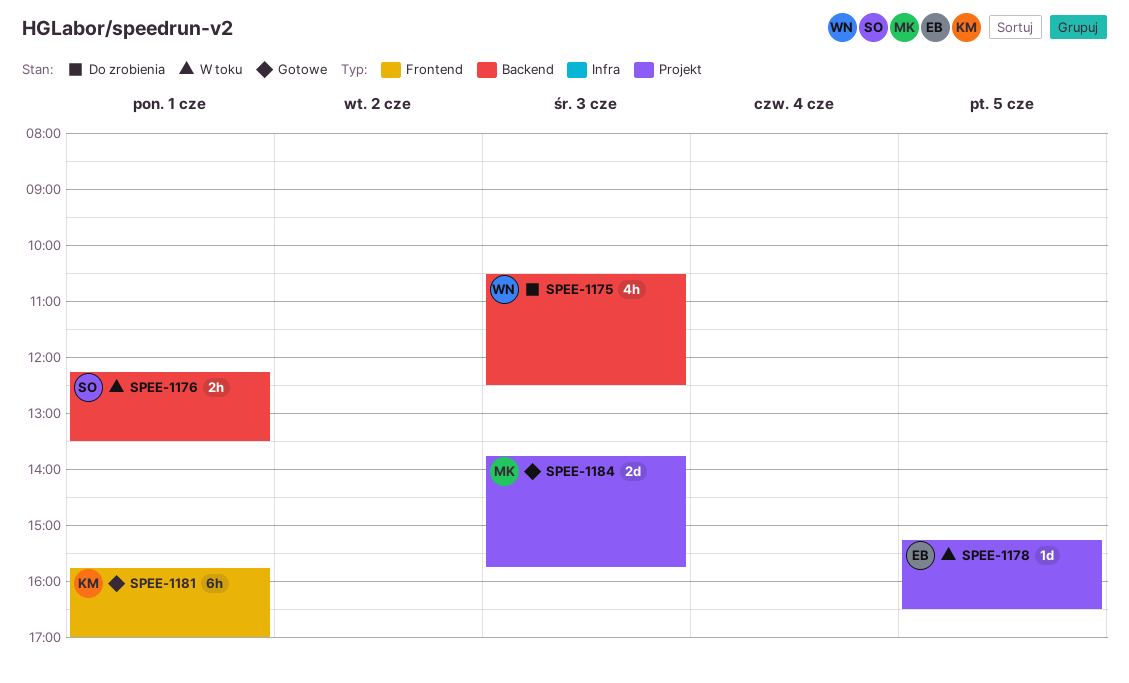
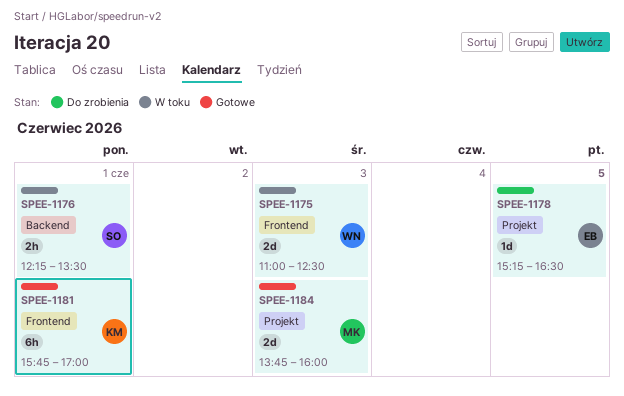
SPEE-1175, status: Do zrobienia -> W toku
SPEE-1175, label: Backend -> Frontend
SPEE-1175, estimate: 4h -> 2d
SPEE-1175, begins: 10:30 -> 11:00
SPEE-1178, status: W toku -> Do zrobienia
SPEE-1184, ends: 15:45 -> 16:00

